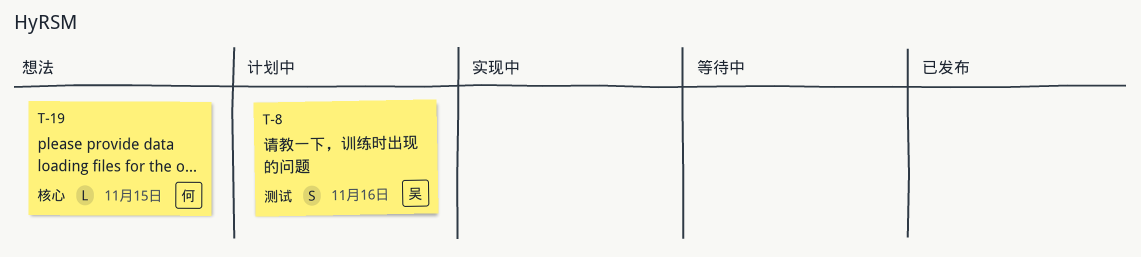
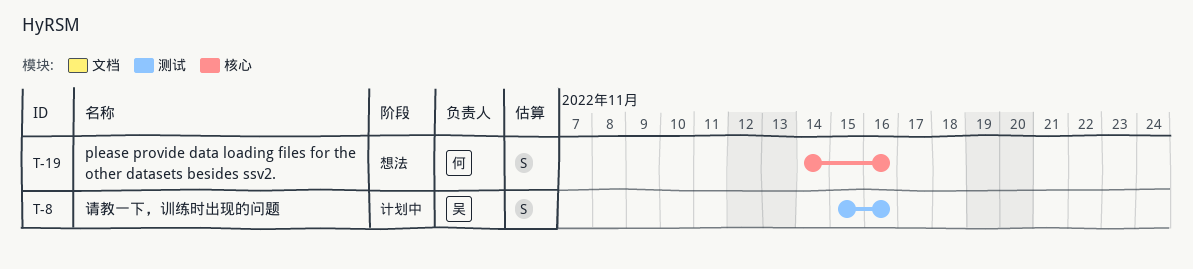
T-19, estimate: L -> S
T-19, due: Nov 15 -> Nov 16

